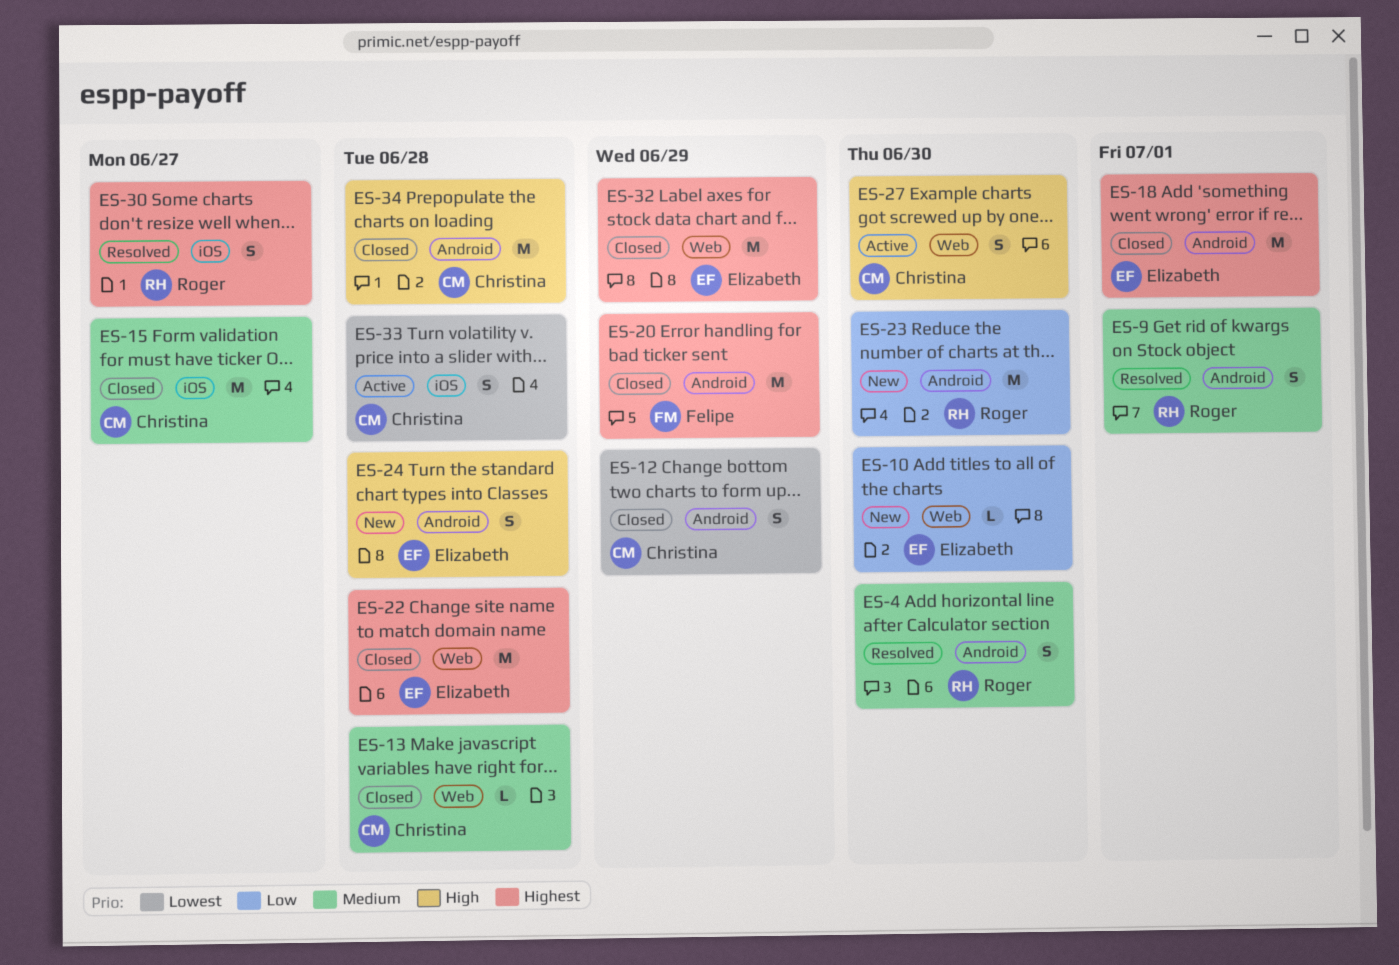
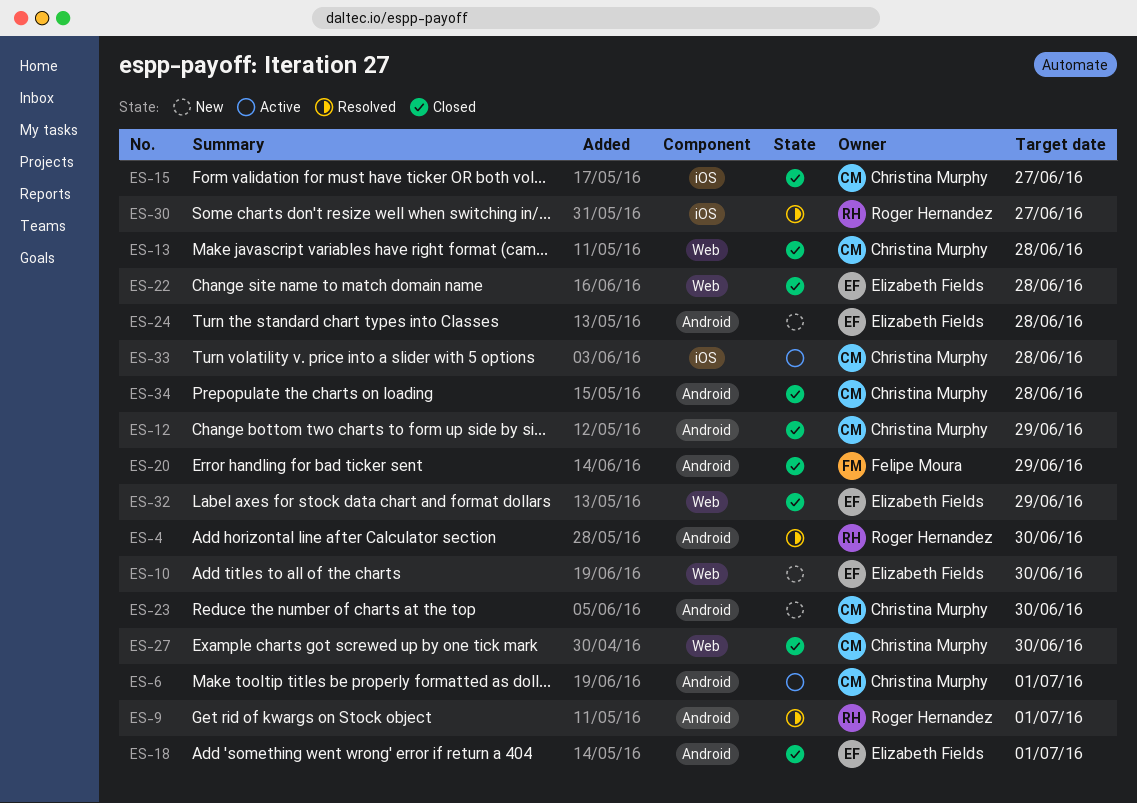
ES-6: none -> present
ES-23, owner: Roger Hernandez -> Christina Murphy
ES-27, status: Active -> Closed

